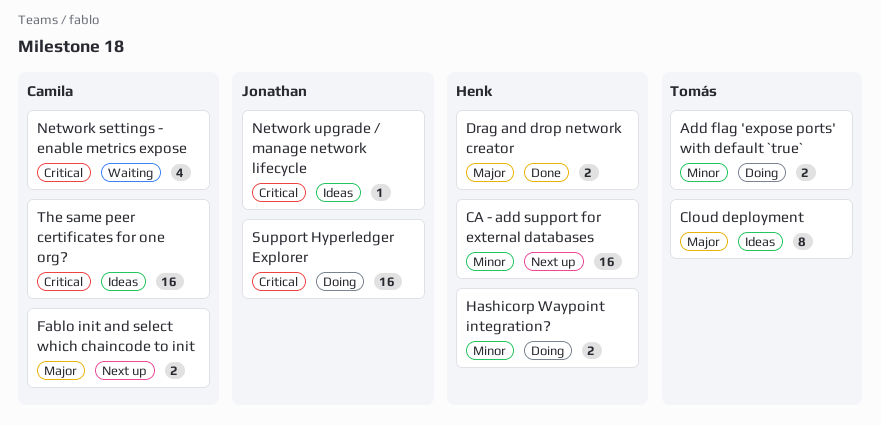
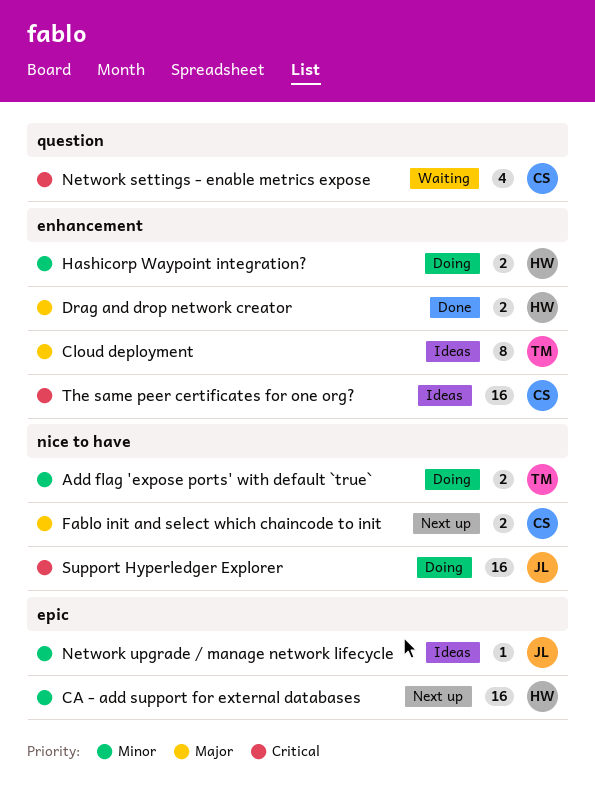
Network upgrade / manage network lifecycle, priority: Critical -> Minor

